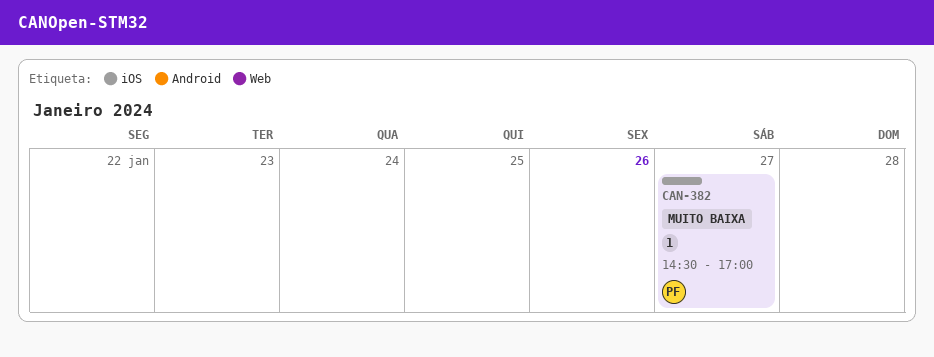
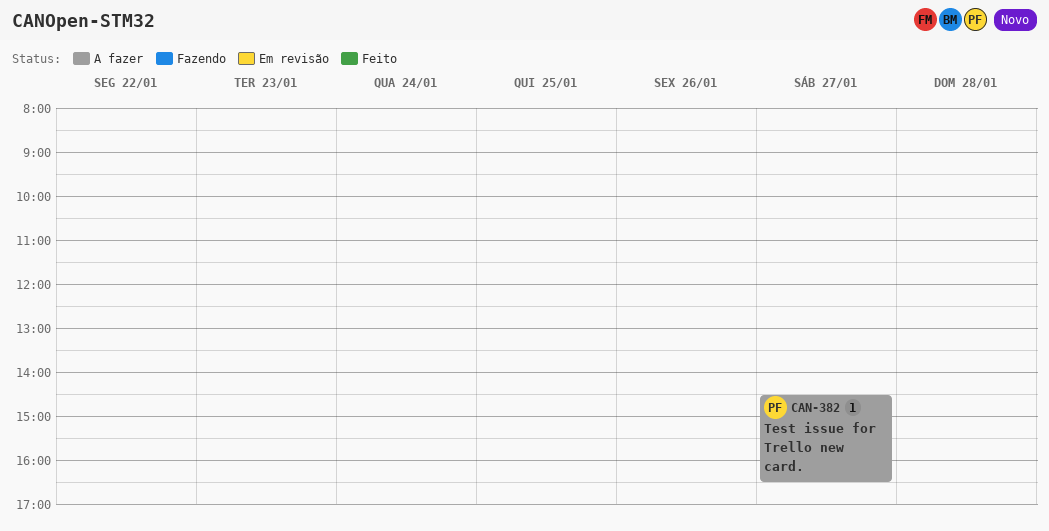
CAN-382, ends: 17:00 -> 16:30

